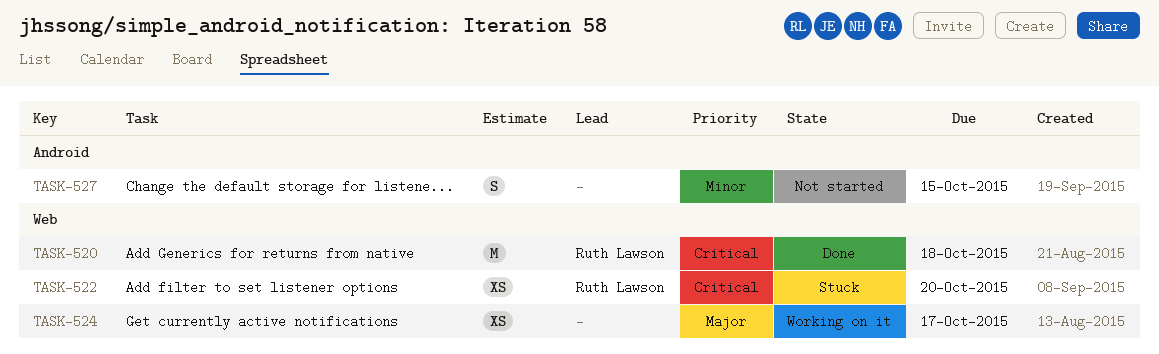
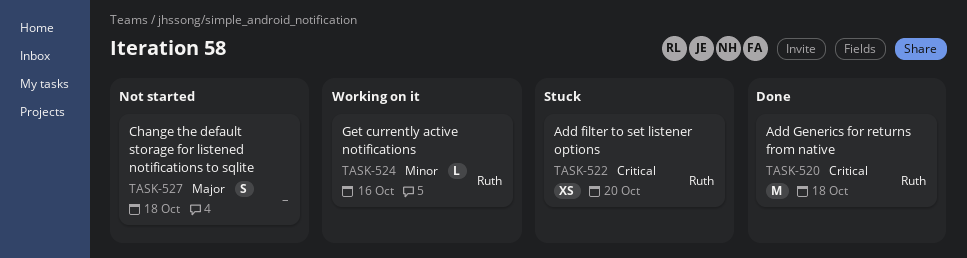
TASK-524, owner: none -> Ruth Lawson
TASK-524, priority: Major -> Minor
TASK-524, estimate: XS -> L
TASK-524, due: Oct 17 -> Oct 16
TASK-527, priority: Minor -> Major
TASK-527, due: Oct 15 -> Oct 18

